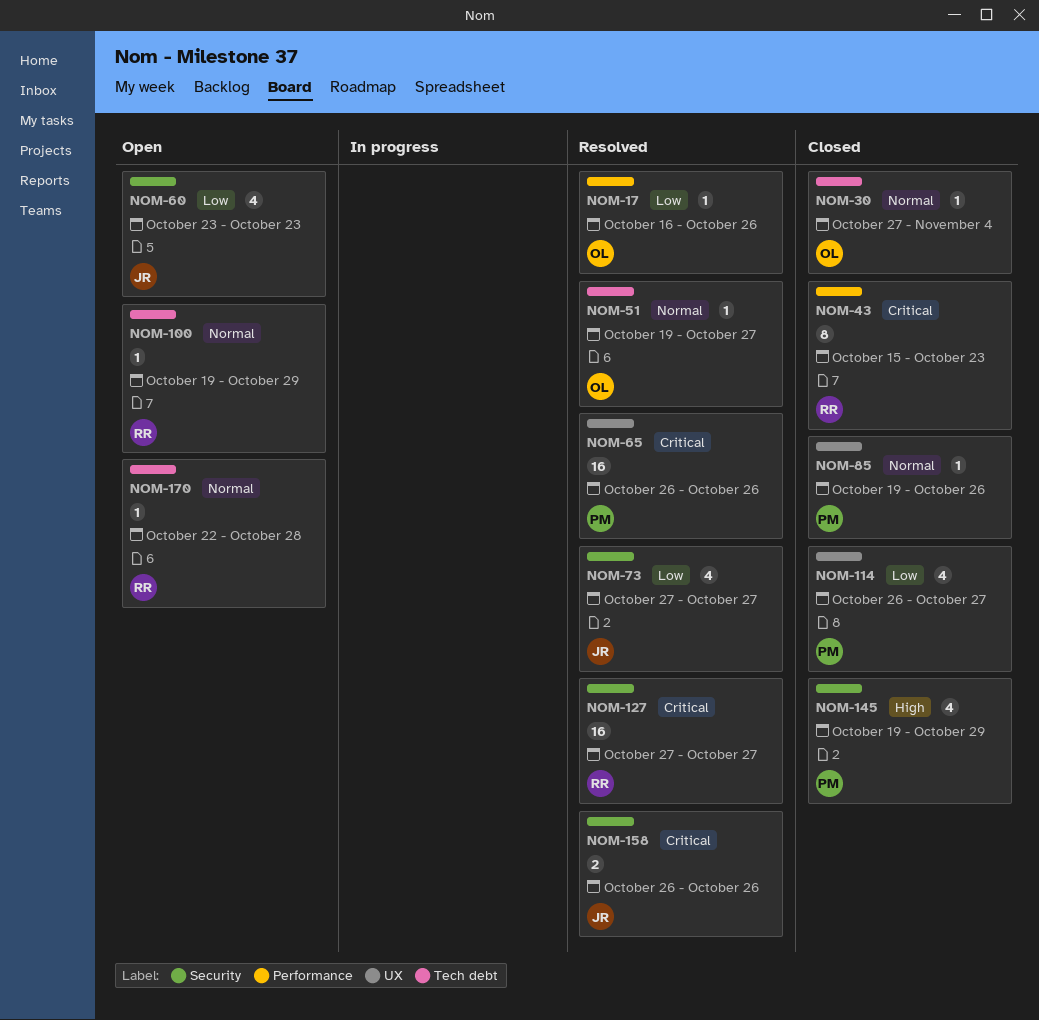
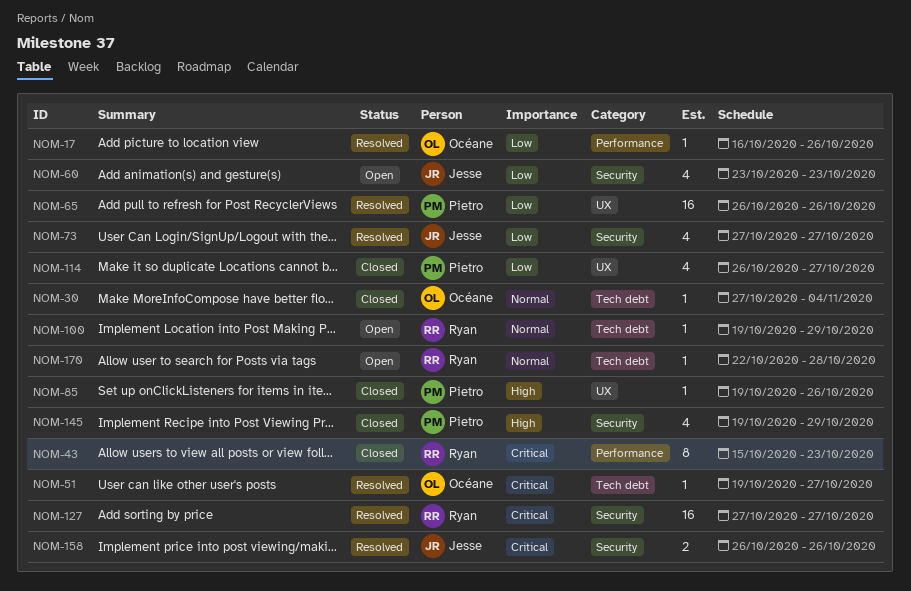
NOM-51, priority: Normal -> Critical
NOM-65, priority: Critical -> Low
NOM-85, priority: Normal -> High

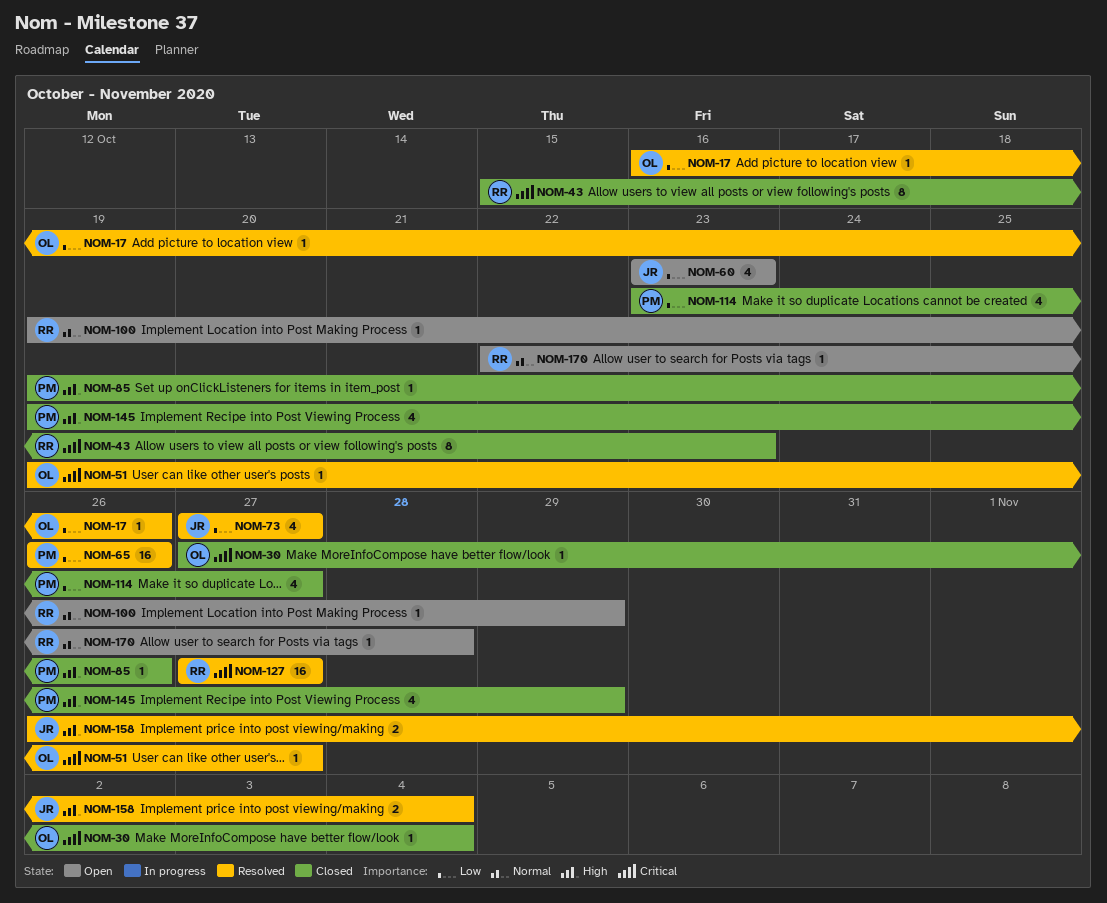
NOM-30, priority: Normal -> Critical
NOM-114, start: Oct 26 -> Oct 23
NOM-158, priority: Critical -> High
NOM-158, due: Oct 26 -> Nov 4

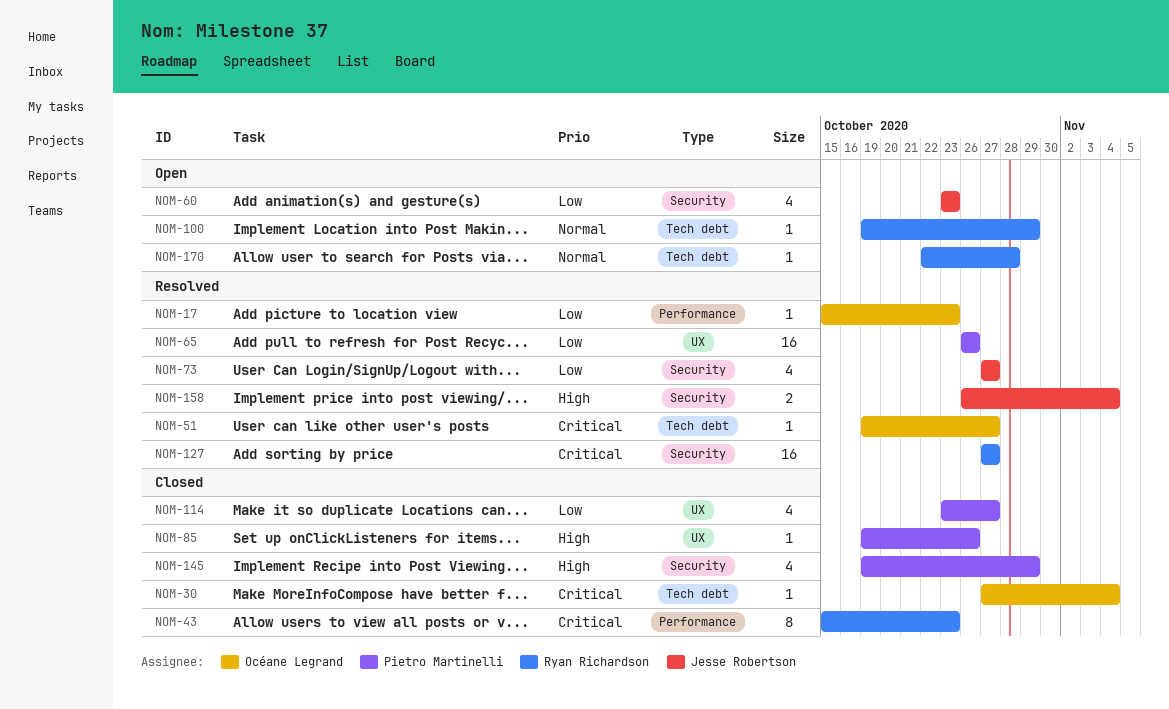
NOM-17, start: Oct 16 -> Oct 15
NOM-17, due: Oct 26 -> Oct 23

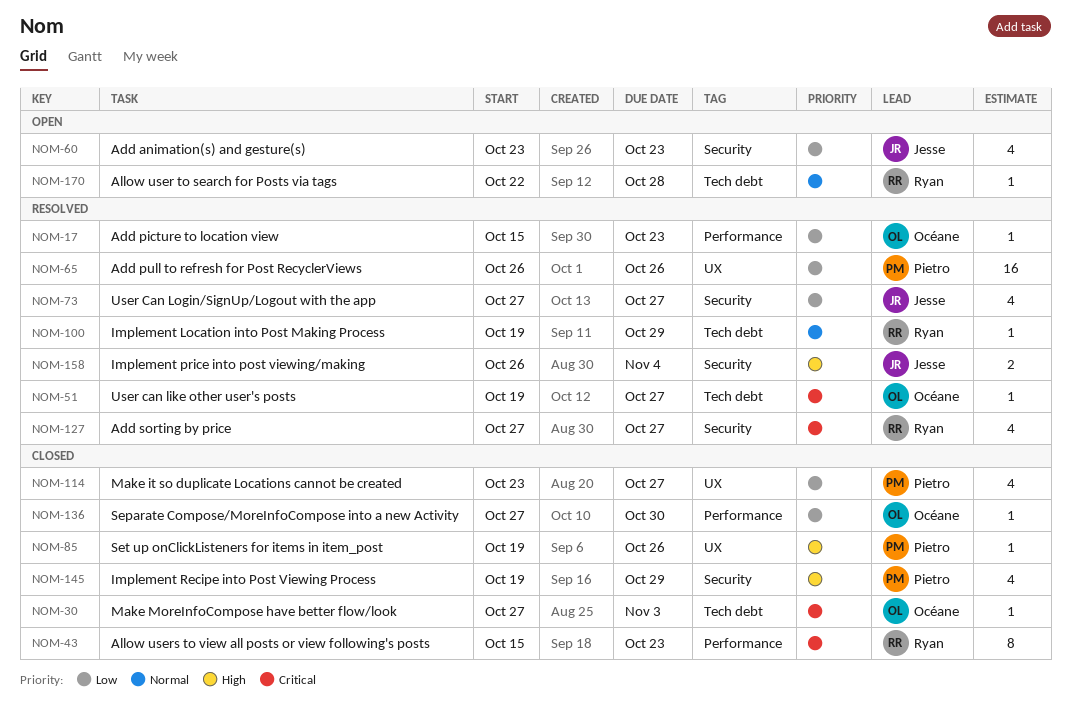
NOM-30, due: Nov 4 -> Nov 3
NOM-100, status: Open -> Resolved
NOM-127, estimate: 16 -> 4
NOM-136: none -> present

